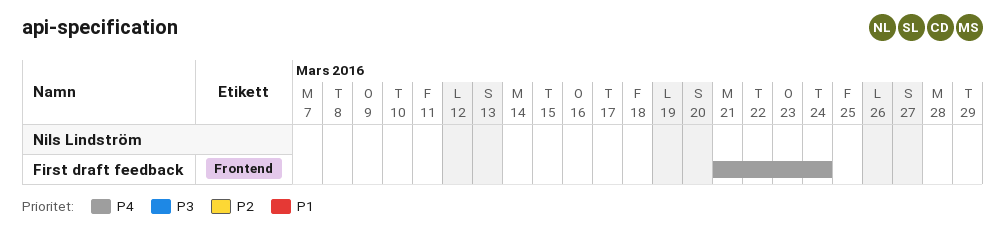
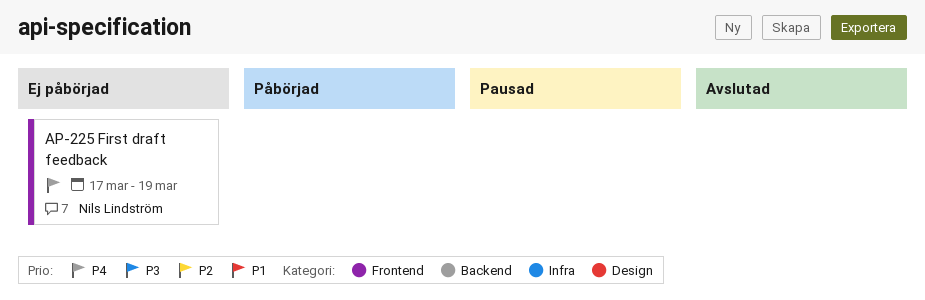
First draft feedback, start: Mar 21 -> Mar 17
First draft feedback, due: Mar 24 -> Mar 19

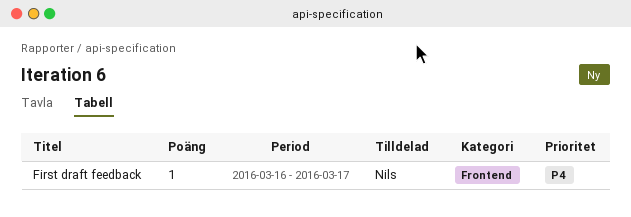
First draft feedback, start: Mar 17 -> Mar 16
First draft feedback, due: Mar 19 -> Mar 17

